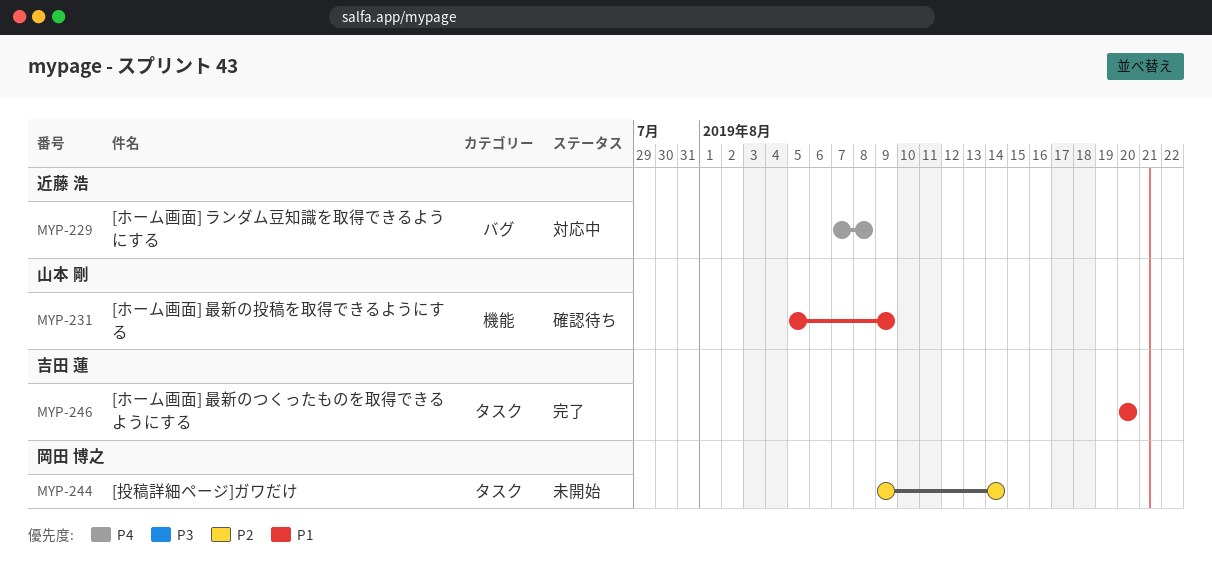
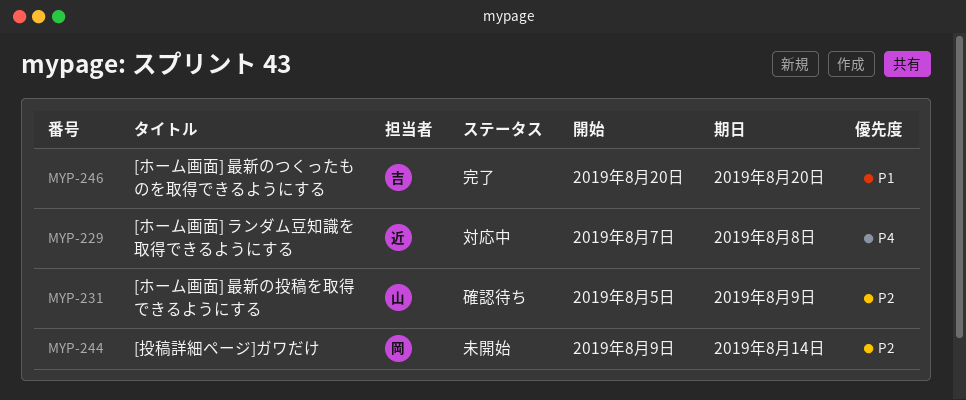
MYP-231, priority: P1 -> P2

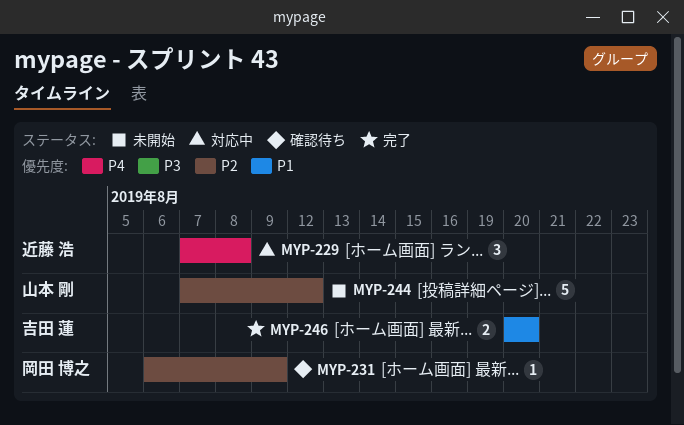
MYP-231, owner: 山本 剛 -> 岡田 博之
MYP-231, start: Aug 5 -> Aug 6
MYP-244, owner: 岡田 博之 -> 山本 剛
MYP-244, start: Aug 9 -> Aug 7
MYP-244, due: Aug 14 -> Aug 12

